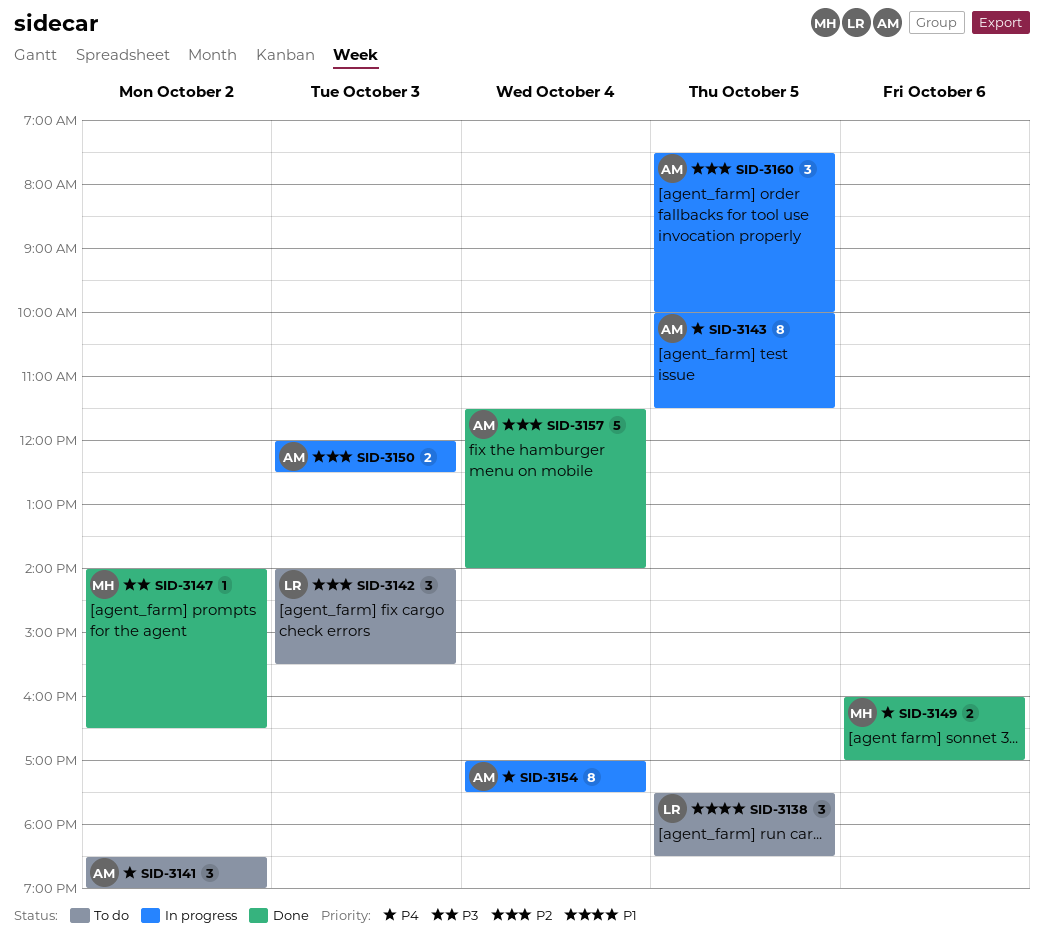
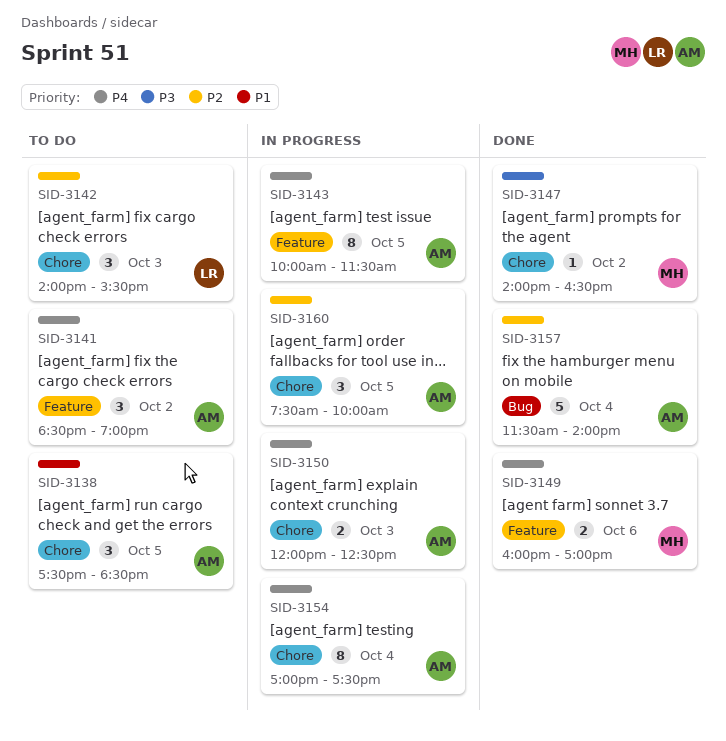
SID-3138, owner: LR -> AM
SID-3150, priority: P2 -> P4

